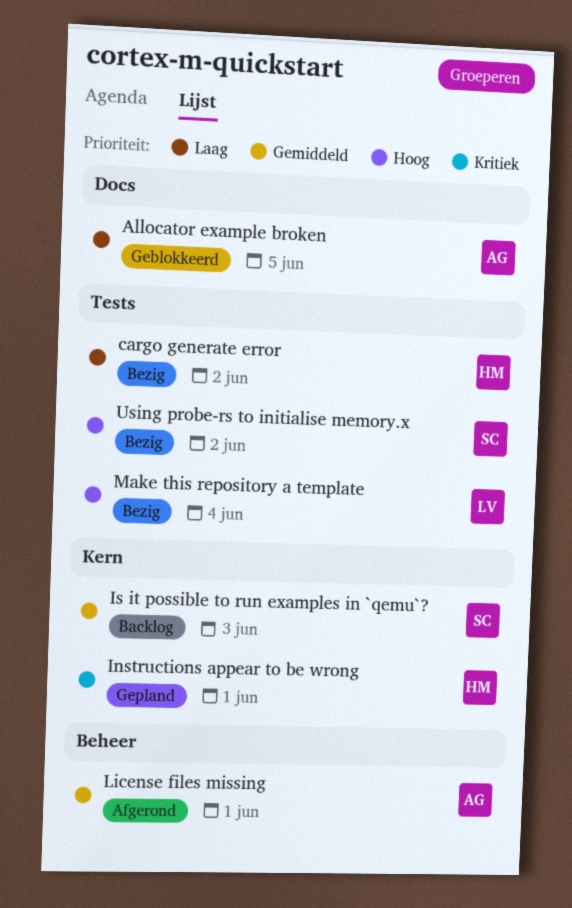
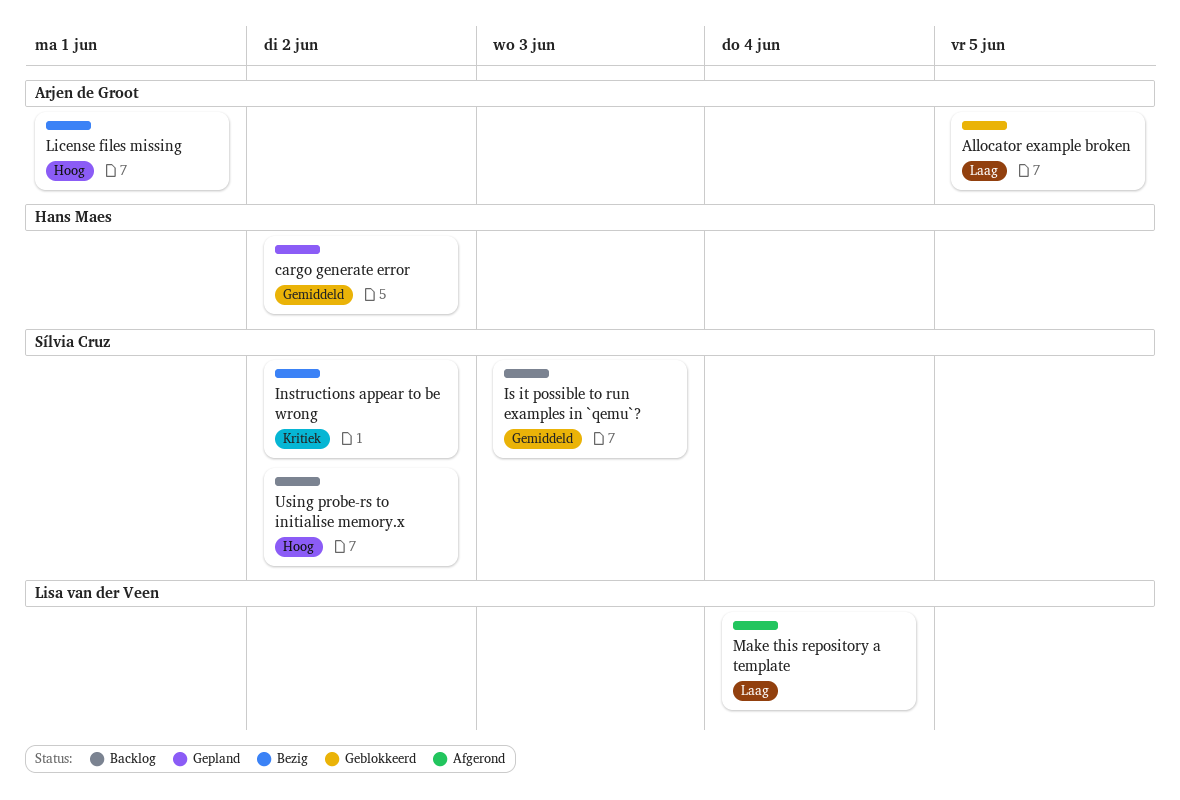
cargo generate error, status: Bezig -> Gepland
cargo generate error, priority: Laag -> Gemiddeld
Instructions appear to be wrong, status: Gepland -> Bezig
Instructions appear to be wrong, owner: Hans Maes -> Sílvia Cruz
Instructions appear to be wrong, due: Jun 1 -> Jun 2
License files missing, status: Afgerond -> Bezig
License files missing, priority: Gemiddeld -> Hoog
Make this repository a template, status: Bezig -> Afgerond
Make this repository a template, priority: Hoog -> Laag
Using probe-rs to initialise memory.x, status: Bezig -> Backlog

